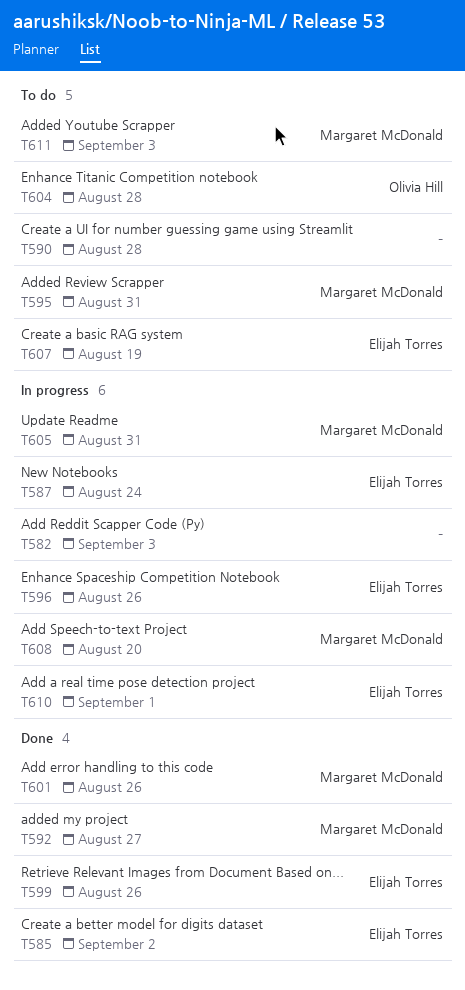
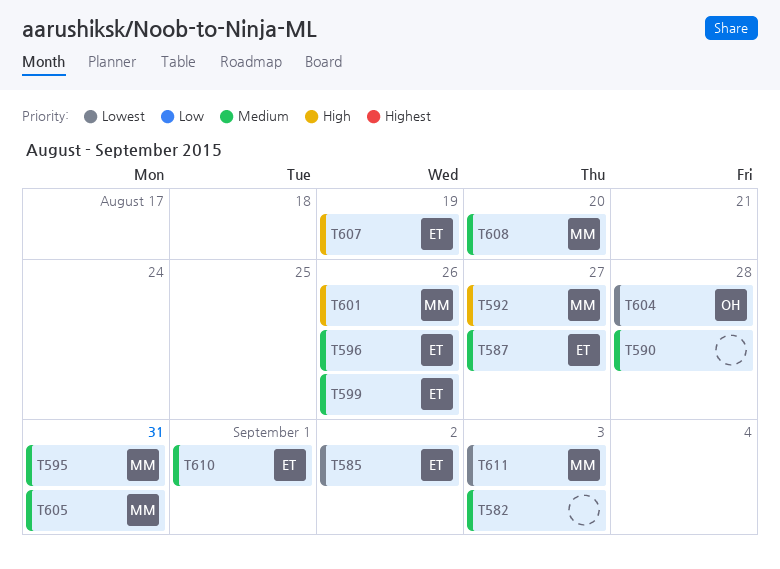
T587, due: Aug 24 -> Aug 27

